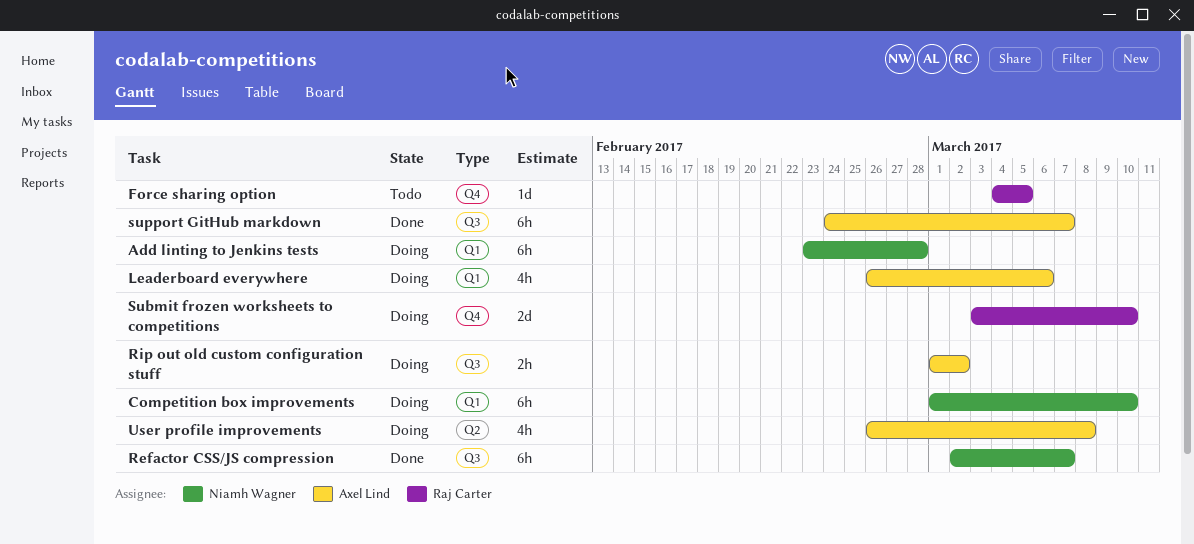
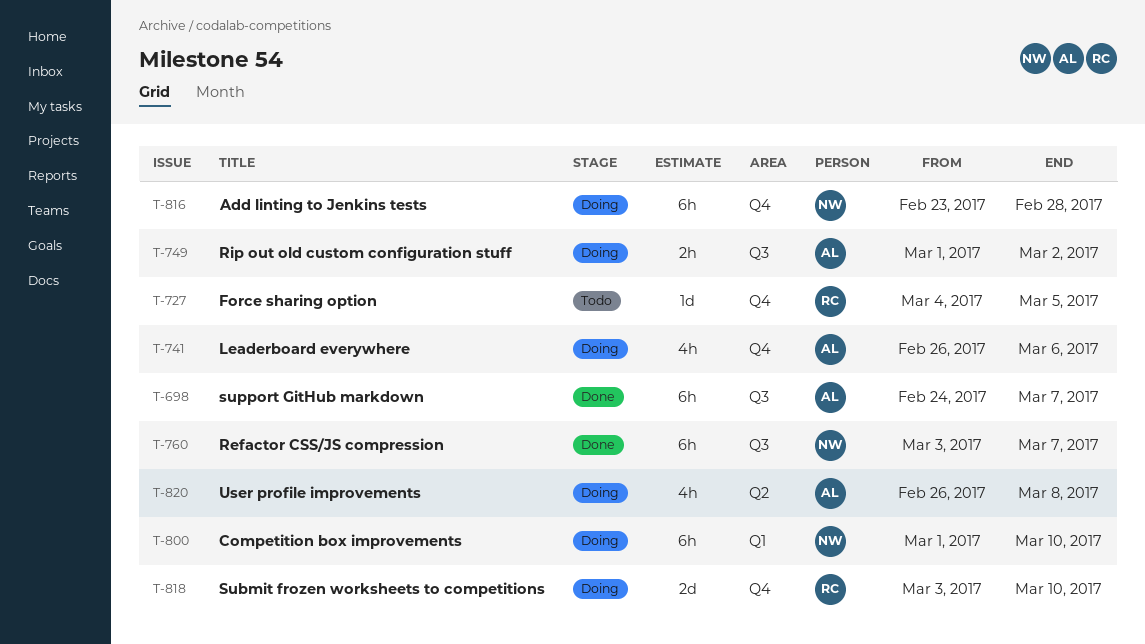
Add linting to Jenkins tests, label: Q1 -> Q4
Leaderboard everywhere, label: Q1 -> Q4
Refactor CSS/JS compression, start: Mar 2 -> Mar 3

